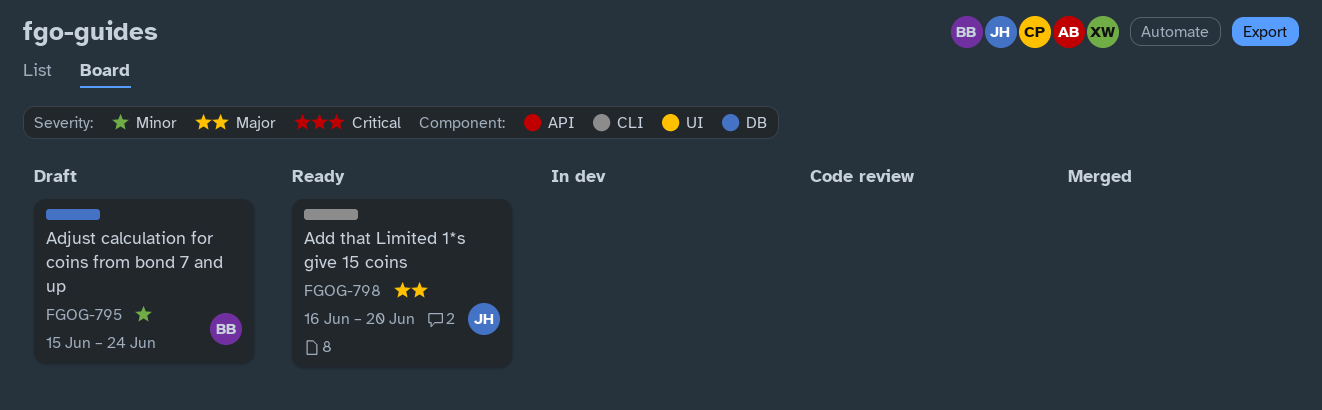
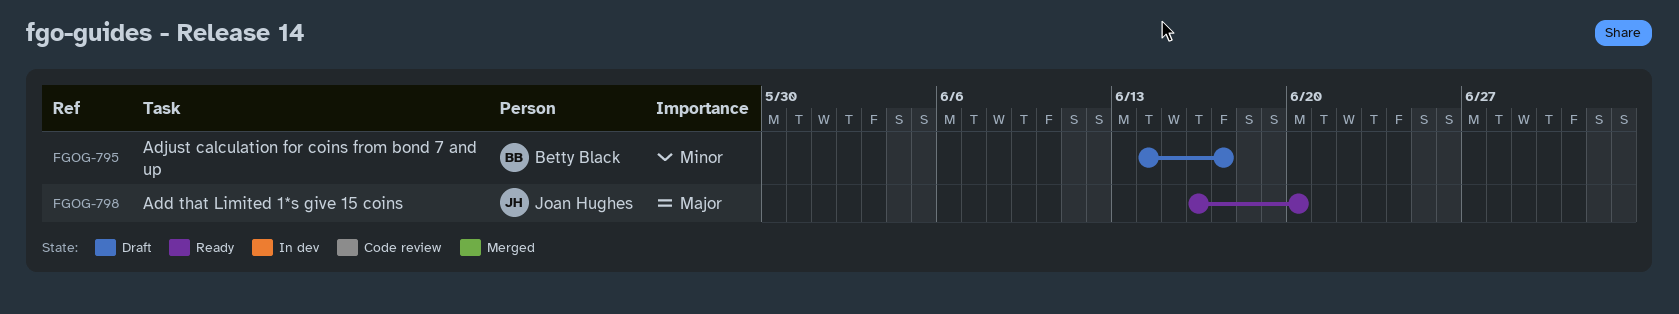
FGOG-795, start: Jun 15 -> Jun 14
FGOG-795, due: Jun 24 -> Jun 17

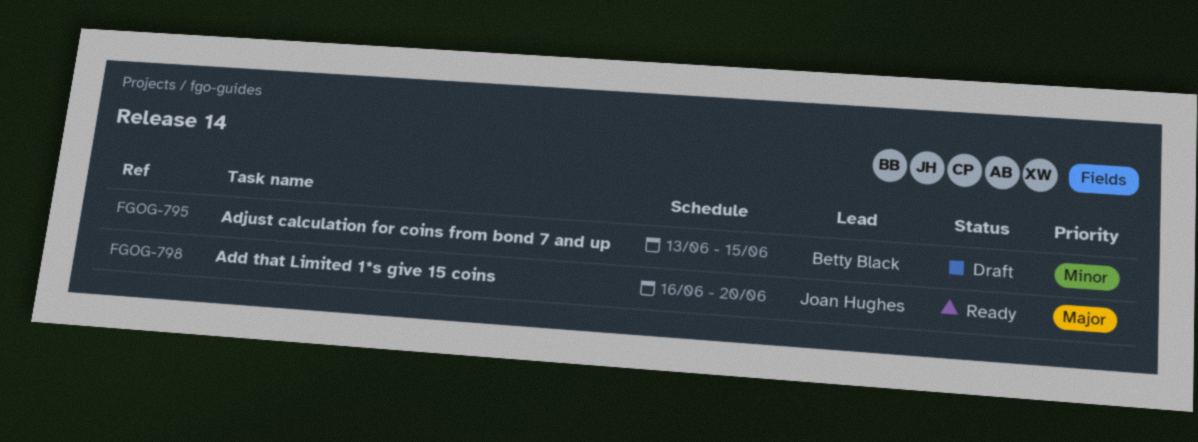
FGOG-795, start: Jun 14 -> Jun 13
FGOG-795, due: Jun 17 -> Jun 15

